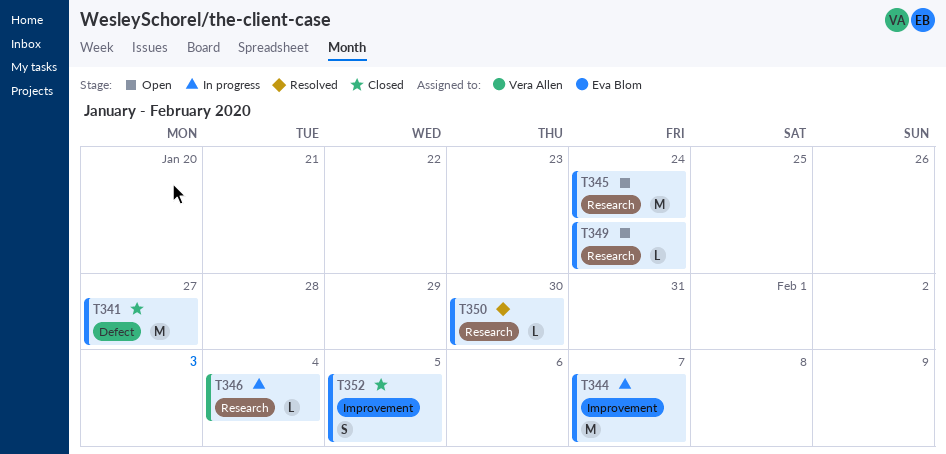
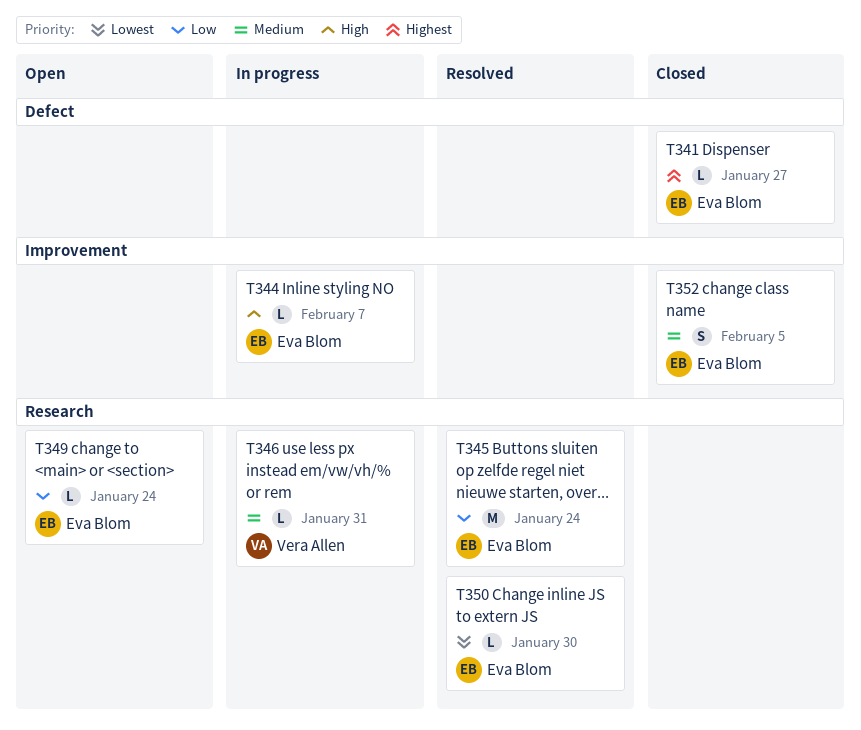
T341, estimate: M -> L
T344, estimate: M -> L
T345, status: Open -> Resolved
T346, due: Feb 4 -> Jan 31

